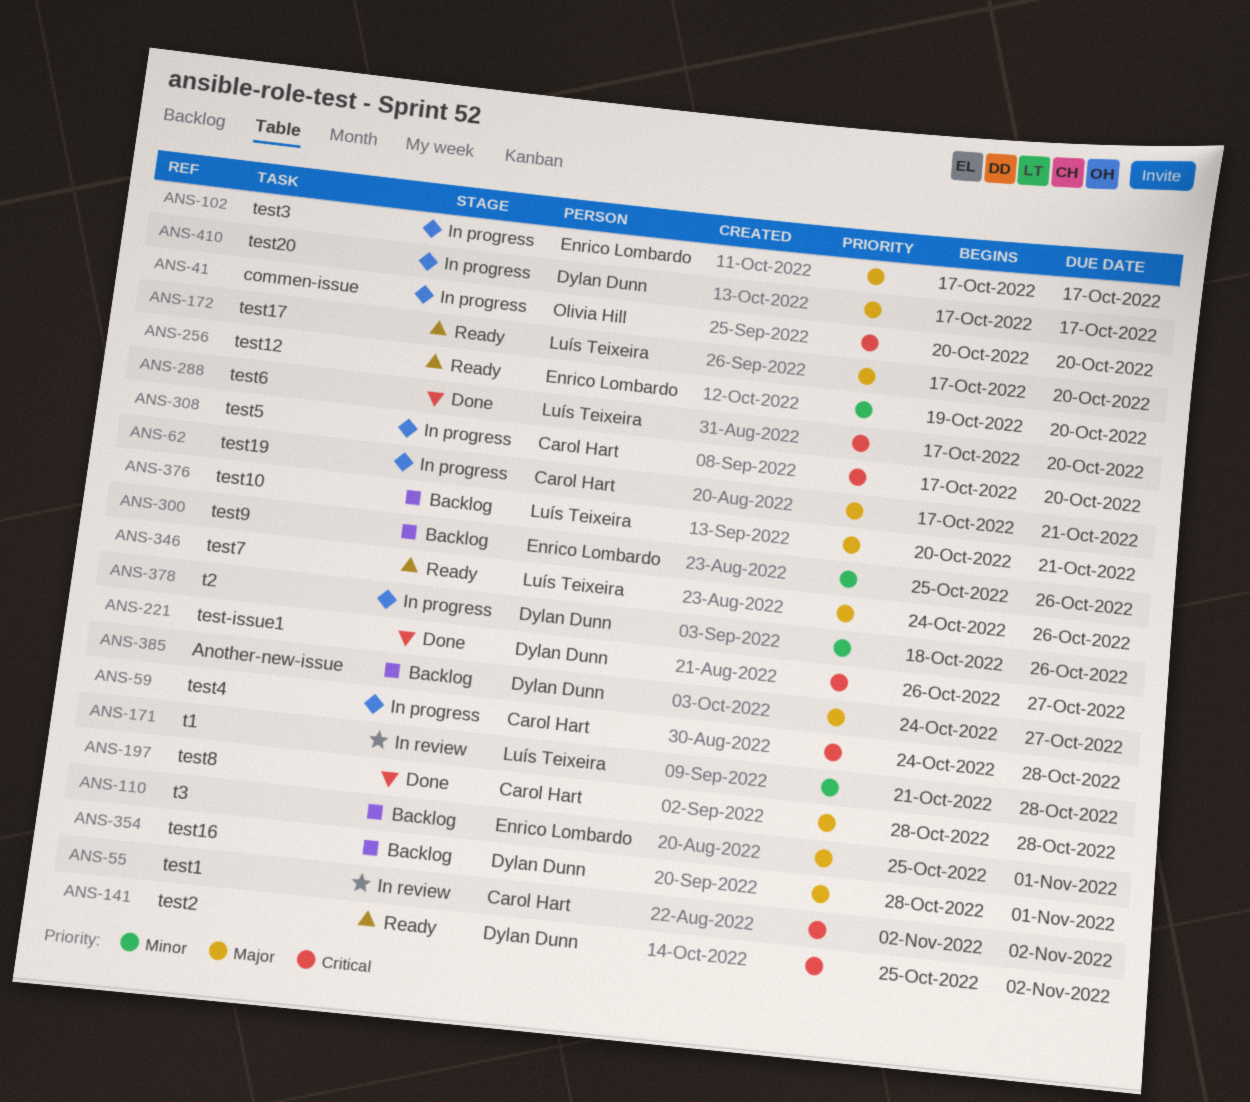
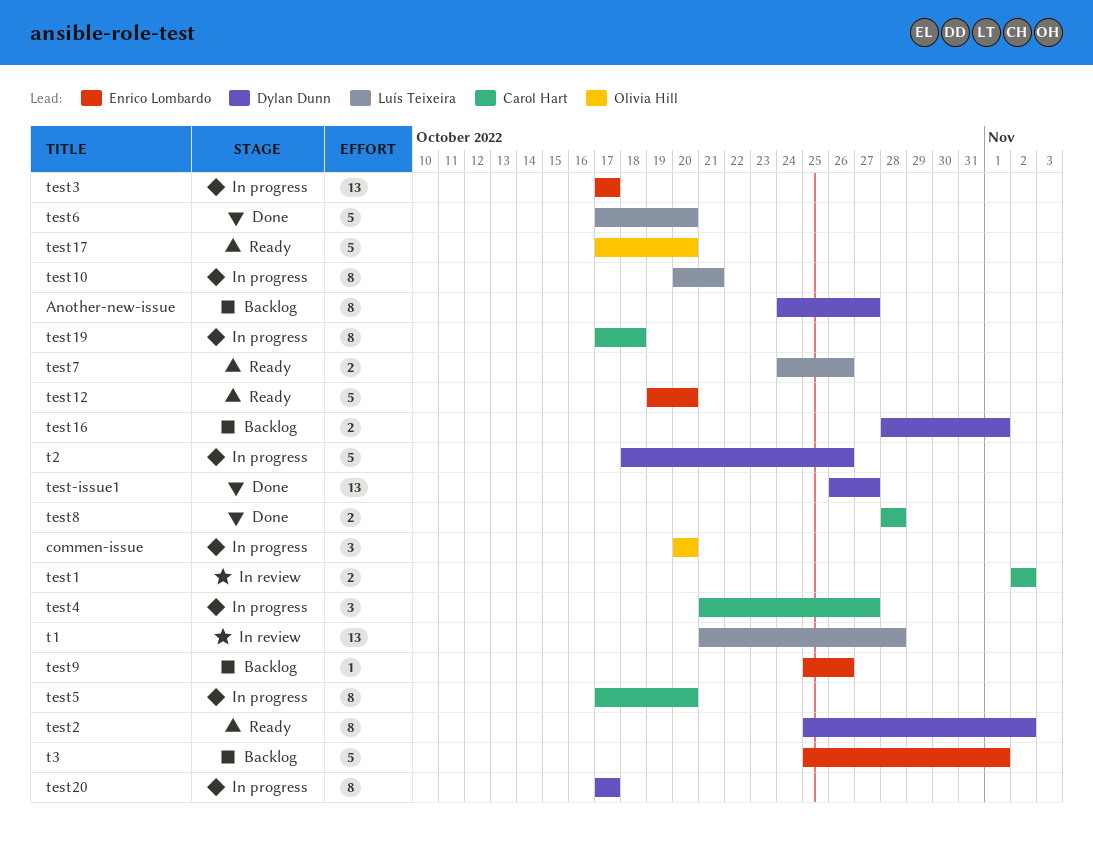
test10, status: Backlog -> In progress
test17, owner: Luís Teixeira -> Olivia Hill
test19, due: Oct 21 -> Oct 18
test4, start: Oct 24 -> Oct 21
test4, due: Oct 28 -> Oct 27

